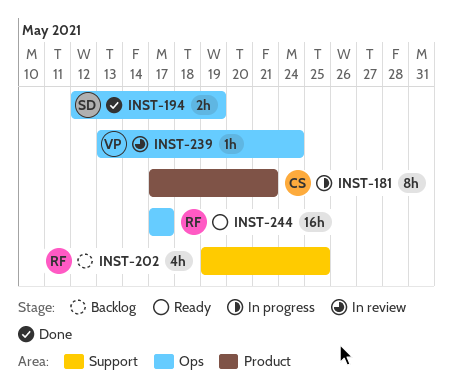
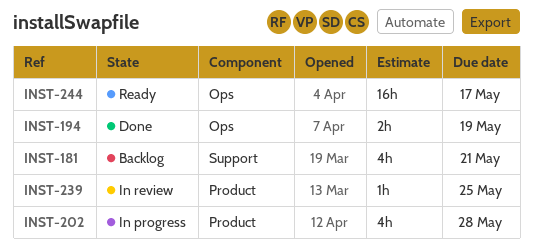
INST-181, status: In progress -> Backlog
INST-181, label: Product -> Support
INST-181, estimate: 8h -> 4h
INST-202, status: Backlog -> In progress
INST-202, label: Support -> Product
INST-202, due: May 25 -> May 28
INST-239, label: Ops -> Product
INST-239, due: May 24 -> May 25

